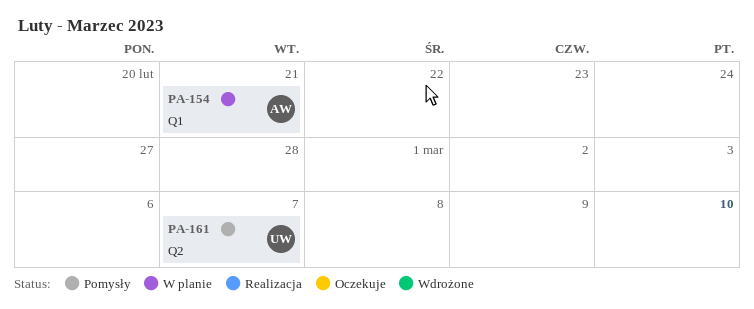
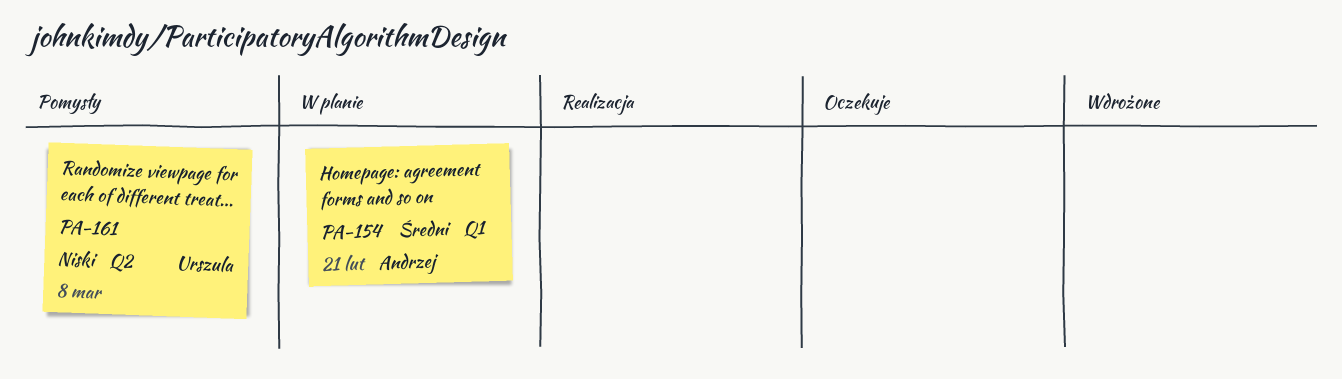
PA-161, due: Mar 7 -> Mar 8

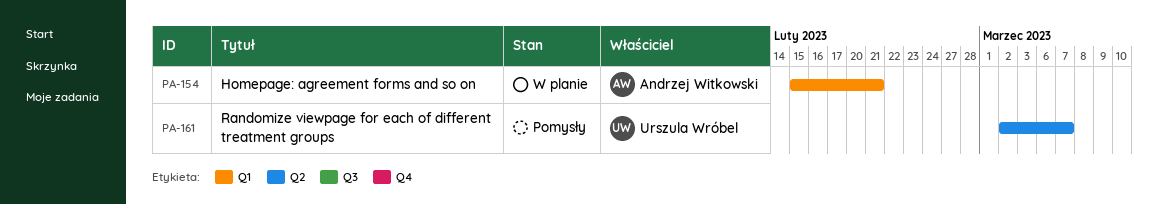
PA-161, due: Mar 8 -> Mar 7

